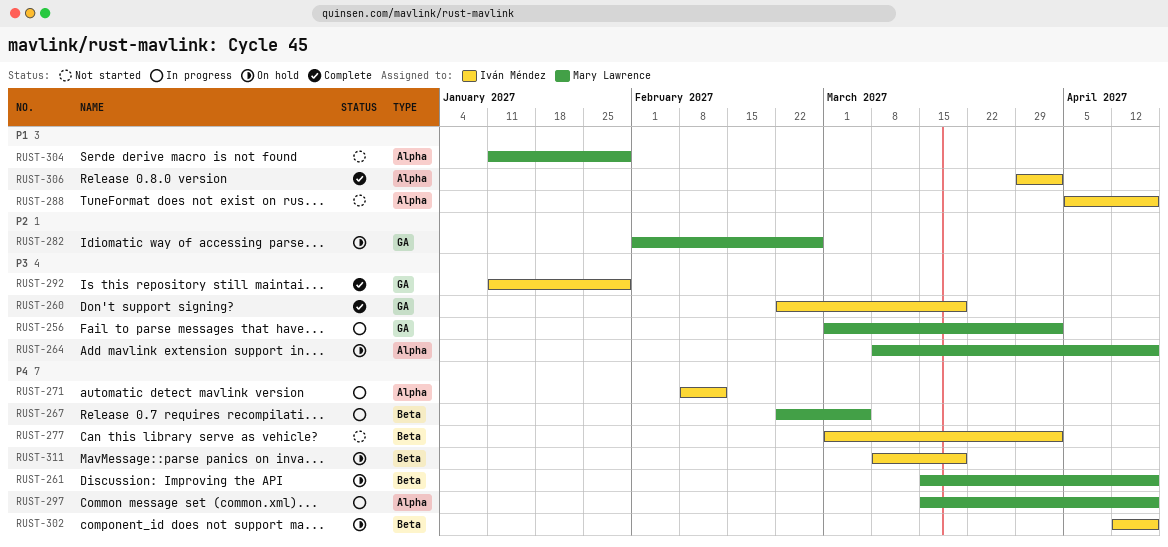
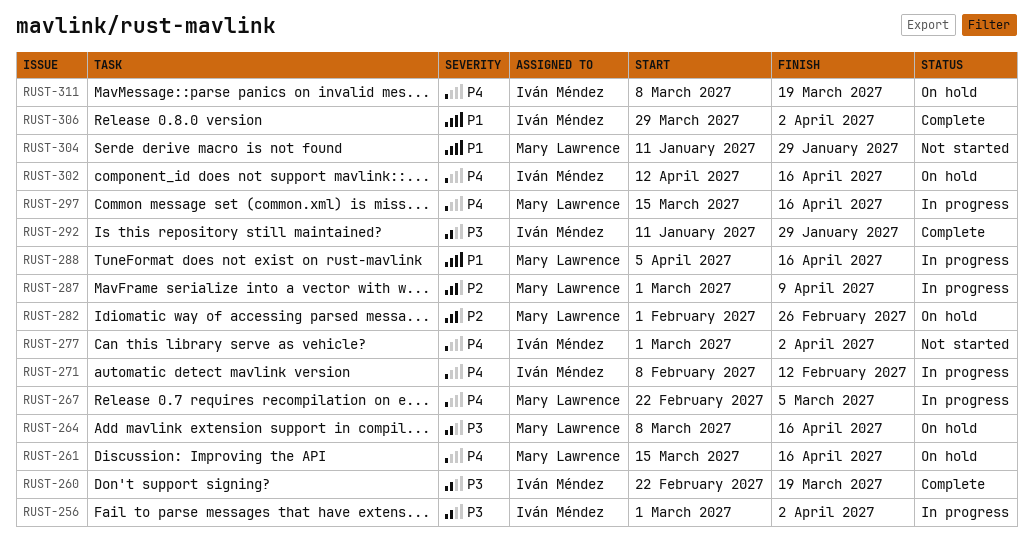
RUST-256, owner: Mary Lawrence -> Iván Méndez
RUST-287: none -> present
RUST-288, status: Not started -> In progress
RUST-288, owner: Iván Méndez -> Mary Lawrence

